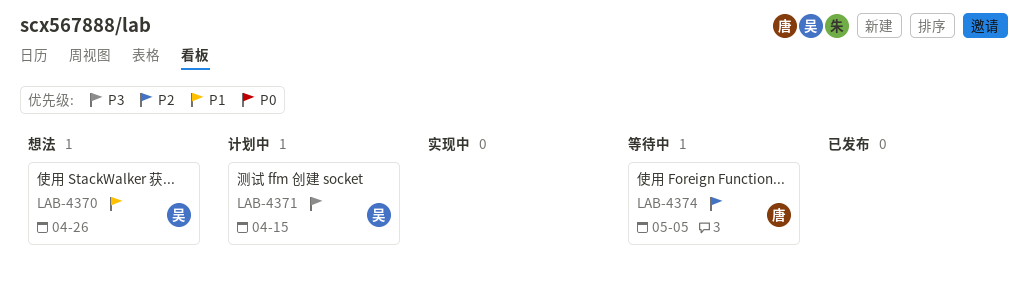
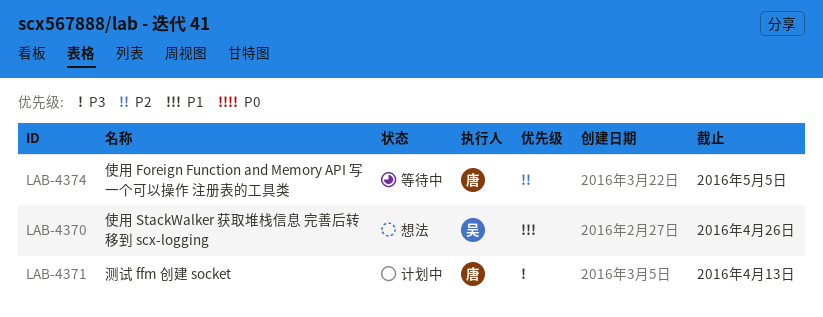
LAB-4371, owner: 吴 -> 唐
LAB-4371, due: Apr 15 -> Apr 13

